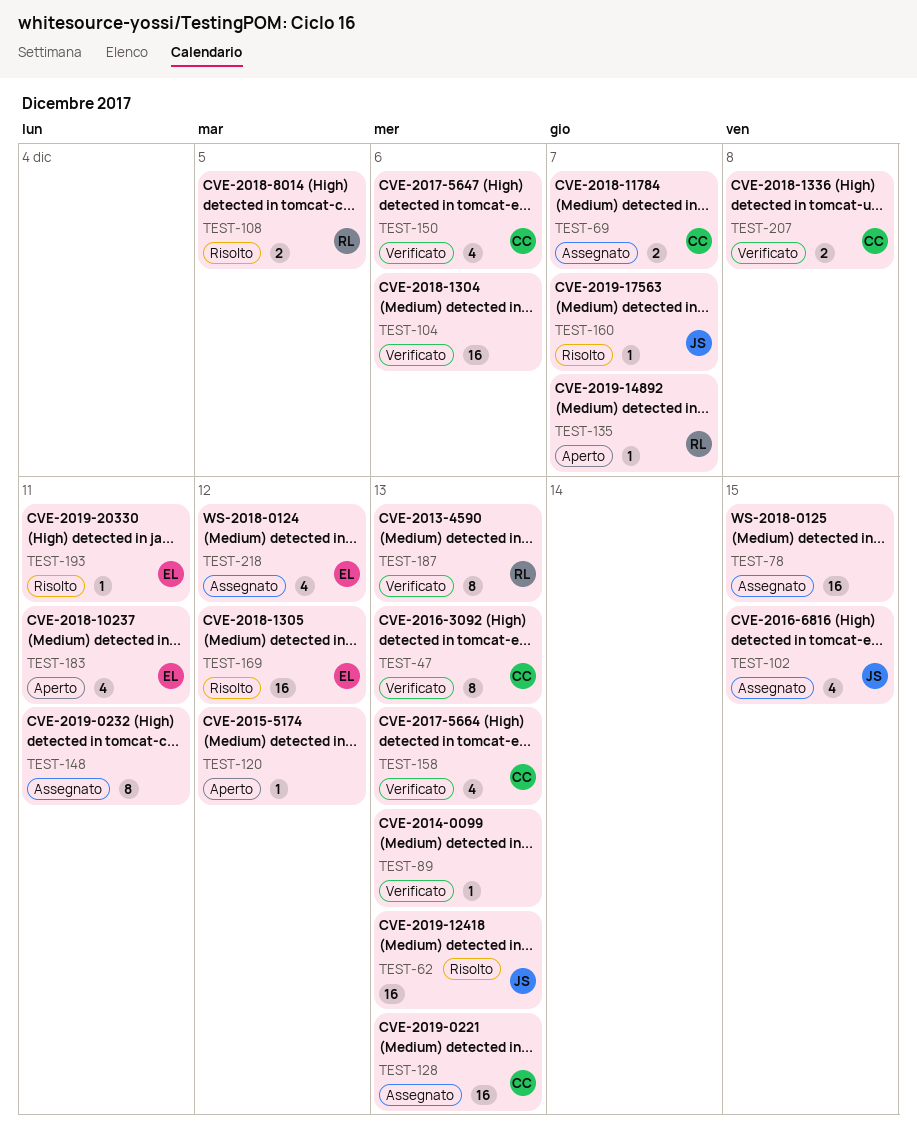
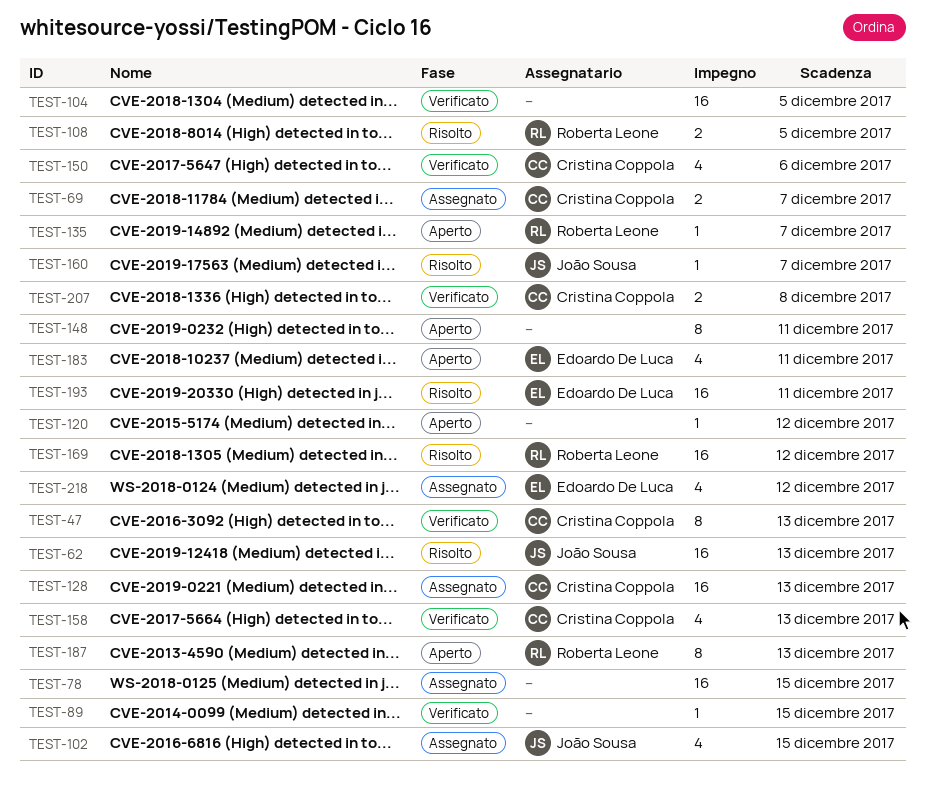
TEST-89, due: Dec 13 -> Dec 15
TEST-104, due: Dec 6 -> Dec 5
TEST-148, status: Assegnato -> Aperto
TEST-169, owner: Edoardo De Luca -> Roberta Leone
TEST-187, status: Verificato -> Aperto
TEST-193, estimate: 1 -> 16

